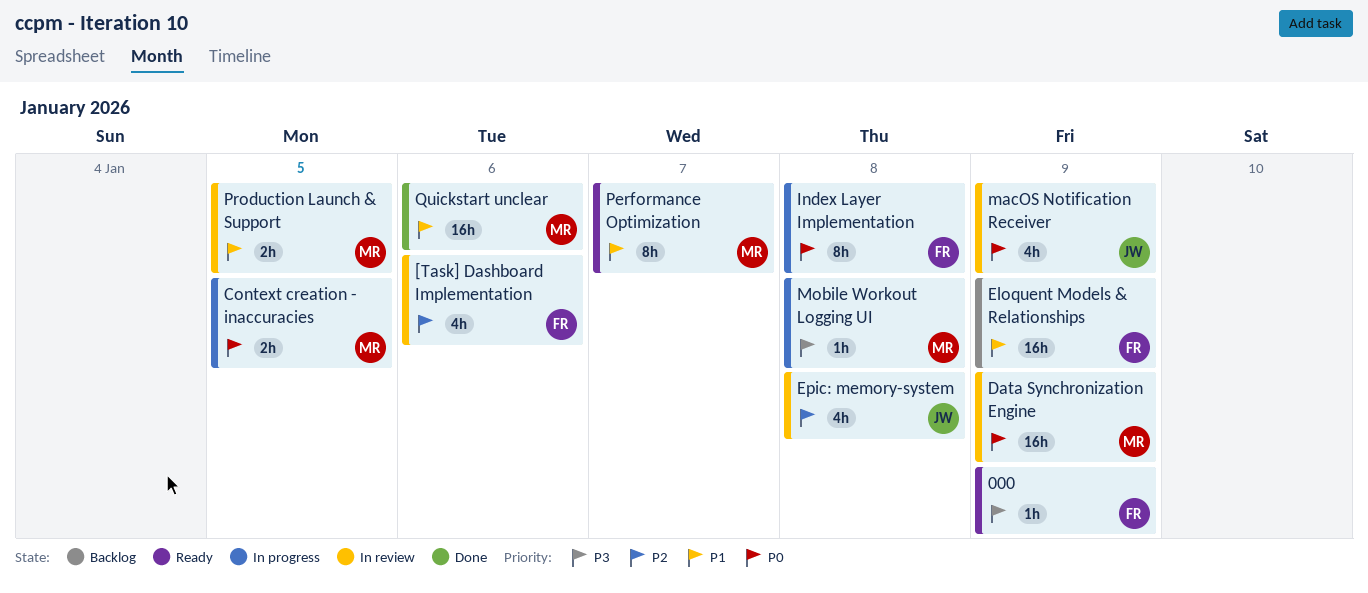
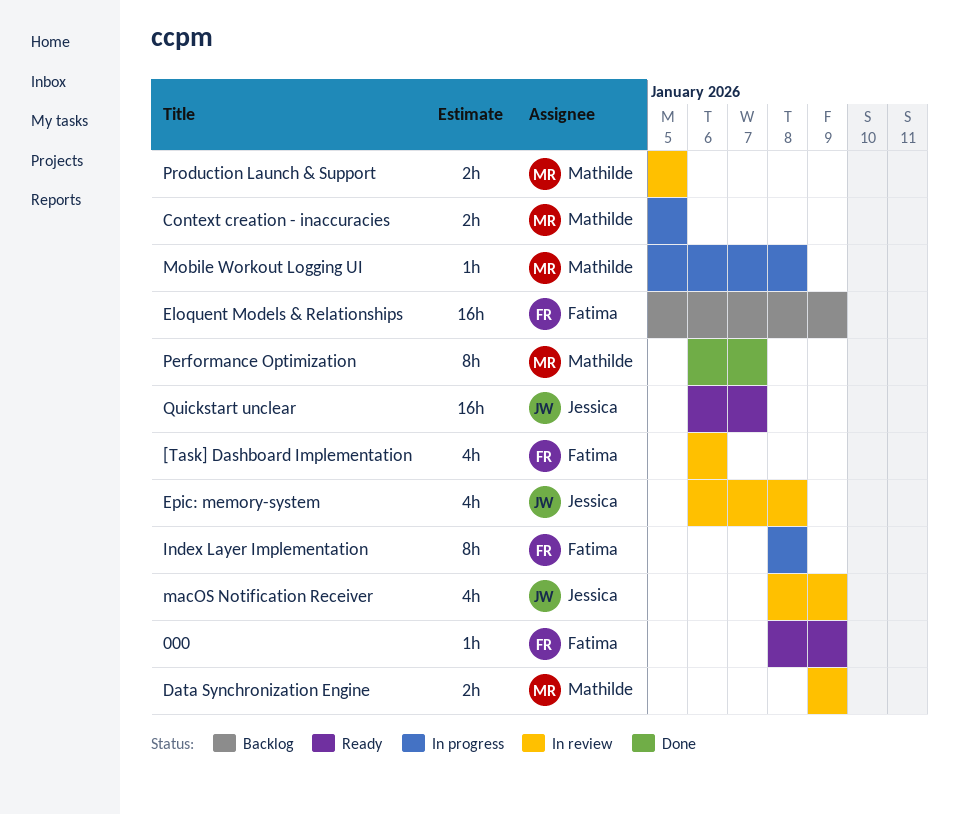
Data Synchronization Engine, estimate: 16h -> 2h
Performance Optimization, status: Ready -> Done
Quickstart unclear, status: Done -> Ready
Quickstart unclear, owner: Mathilde -> Jessica
Quickstart unclear, due: Jan 6 -> Jan 7

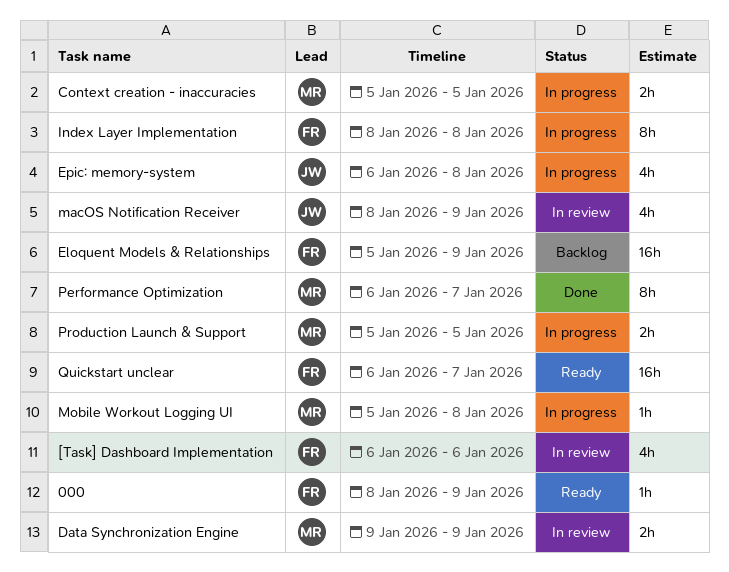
Epic: memory-system, status: In review -> In progress
Production Launch & Support, status: In review -> In progress
Quickstart unclear, owner: Jessica -> Fatima

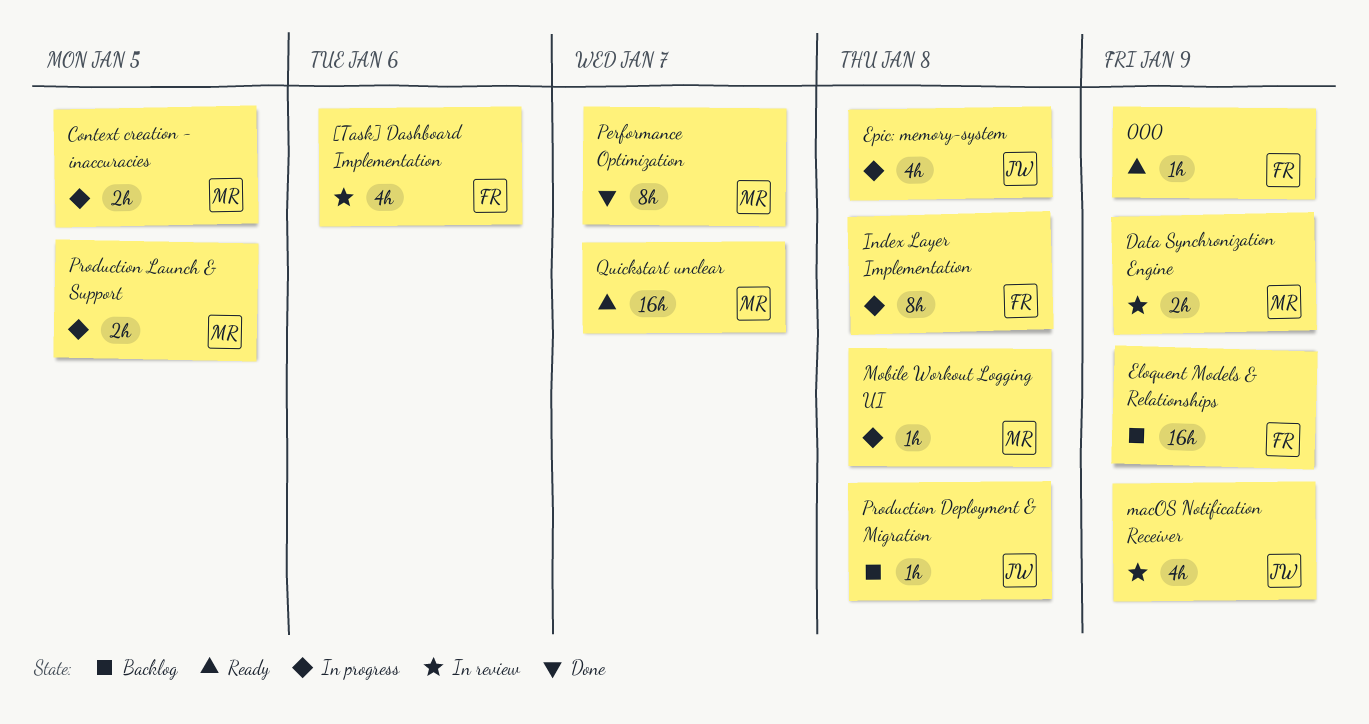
Production Deployment & Migration: none -> present
Quickstart unclear, owner: FR -> MR

